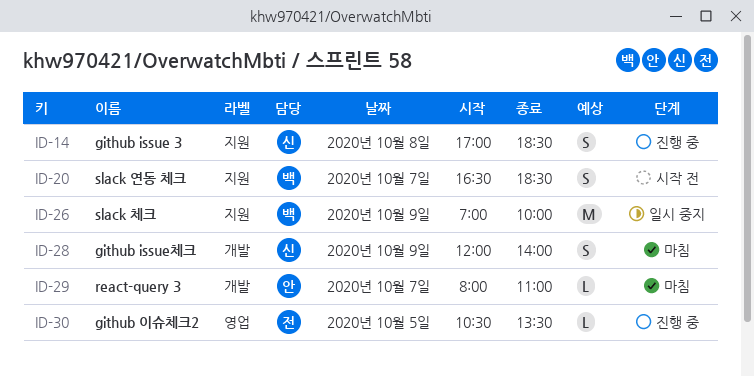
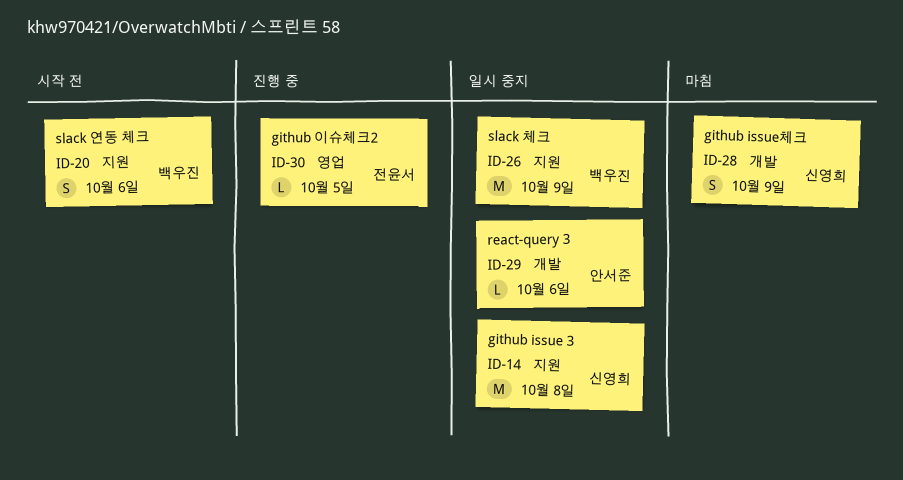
ID-14, status: 진행 중 -> 일시 중지
ID-14, estimate: S -> M
ID-20, day: Oct 7 -> Oct 6
ID-29, status: 마침 -> 일시 중지
ID-29, day: Oct 7 -> Oct 6

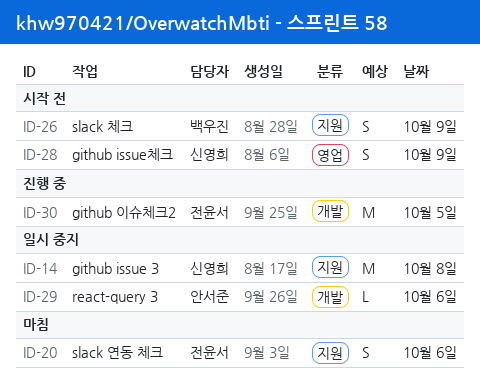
ID-20, status: 시작 전 -> 마침
ID-20, owner: 백우진 -> 전윤서
ID-26, status: 일시 중지 -> 시작 전
ID-26, estimate: M -> S
ID-28, status: 마침 -> 시작 전
ID-28, label: 개발 -> 영업
ID-30, label: 영업 -> 개발
ID-30, estimate: L -> M

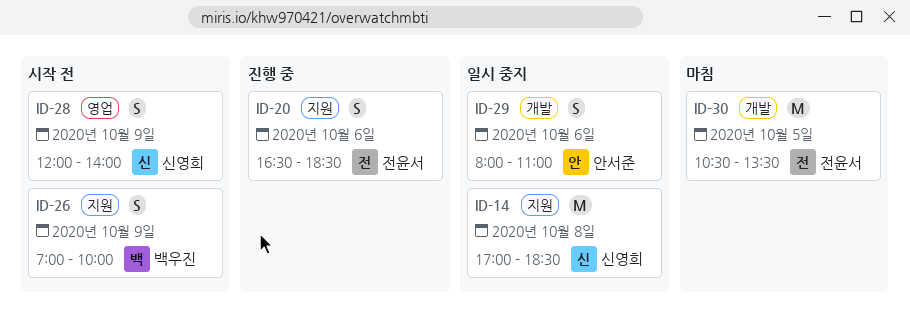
ID-20, status: 마침 -> 진행 중
ID-29, estimate: L -> S
ID-30, status: 진행 중 -> 마침

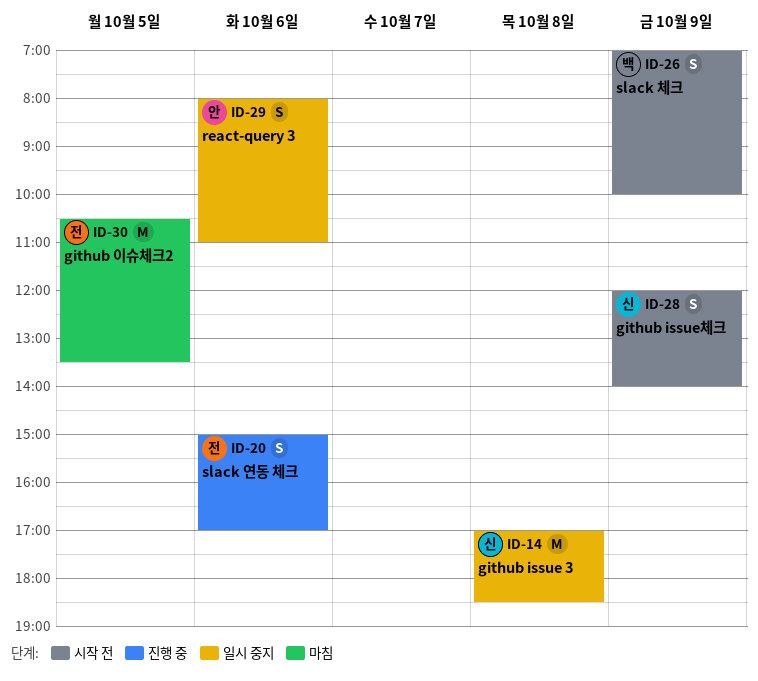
ID-20, begins: 16:30 -> 15:00
ID-20, ends: 18:30 -> 17:00

